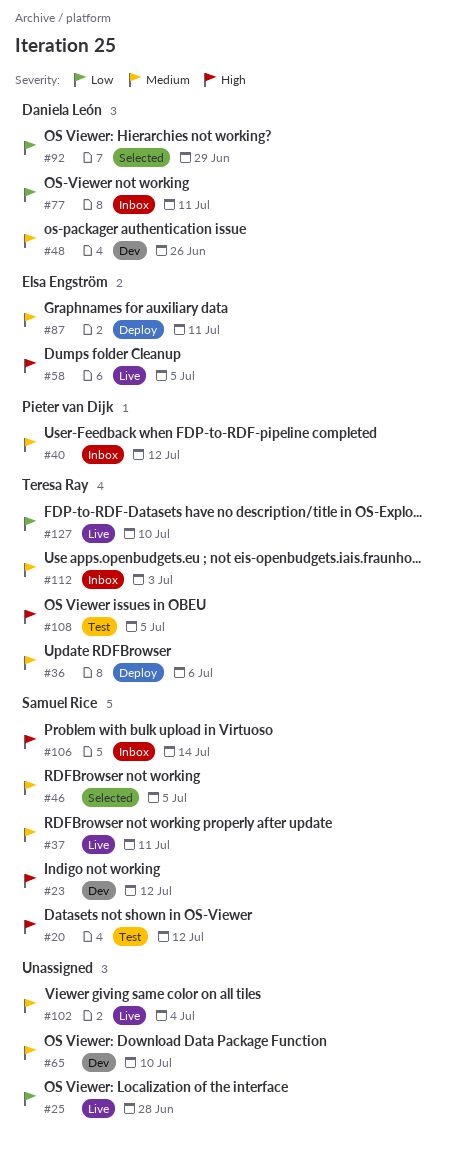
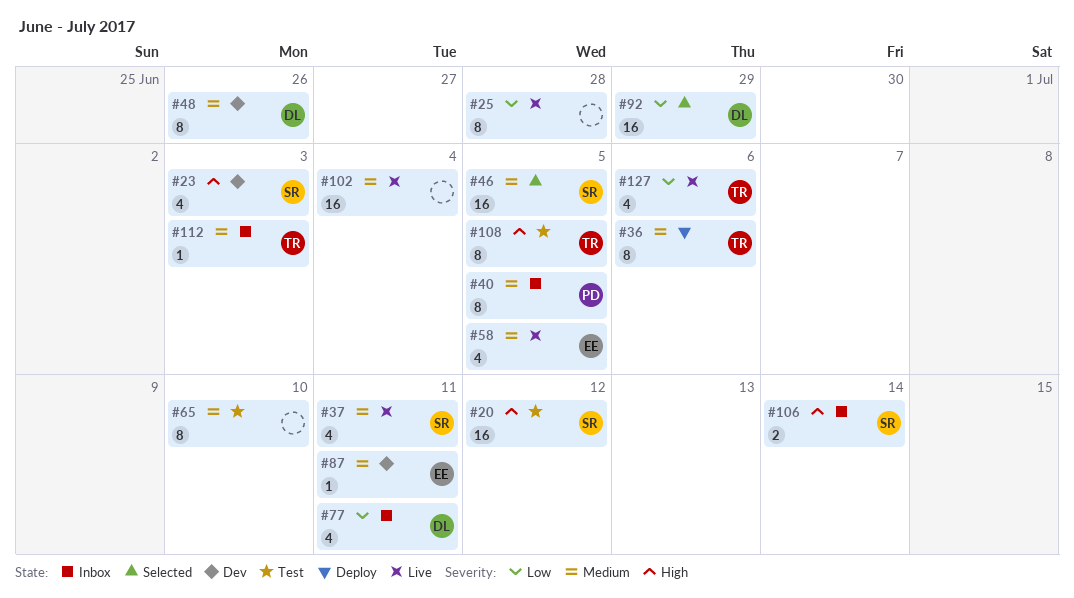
#23, due: Jul 12 -> Jul 3
#40, due: Jul 12 -> Jul 5
#58, priority: High -> Medium
#65, status: Dev -> Test
#87, status: Deploy -> Dev
#127, due: Jul 10 -> Jul 6

